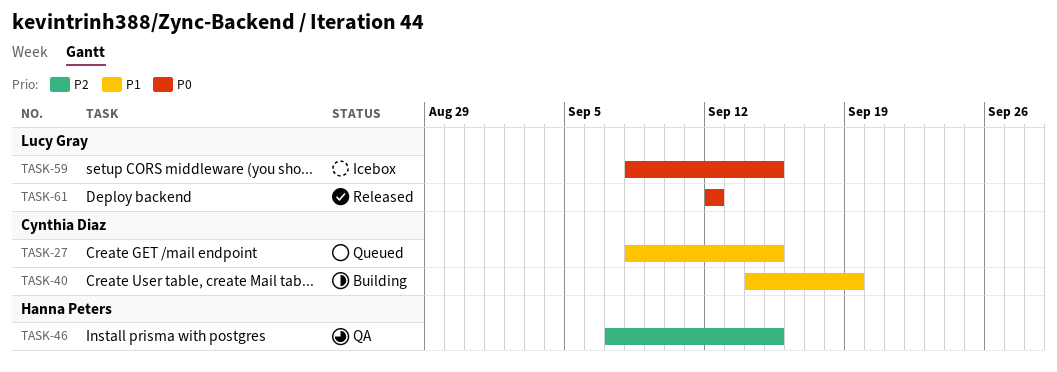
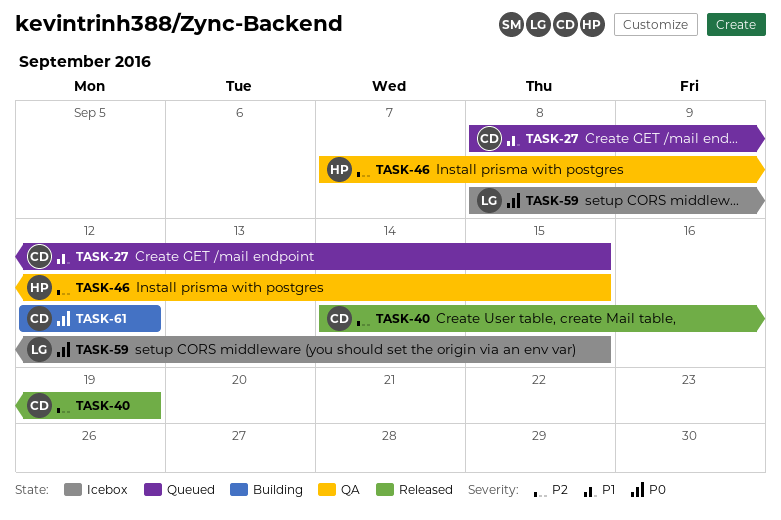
TASK-40, status: Building -> Released
TASK-40, priority: P1 -> P2
TASK-61, status: Released -> Building
TASK-61, owner: Lucy Gray -> Cynthia Diaz

